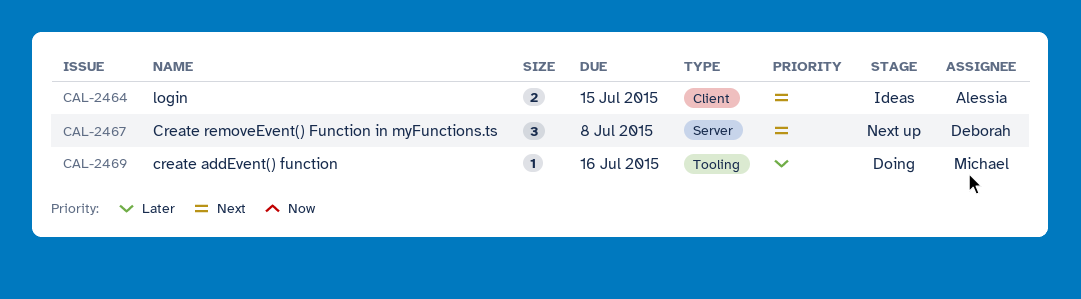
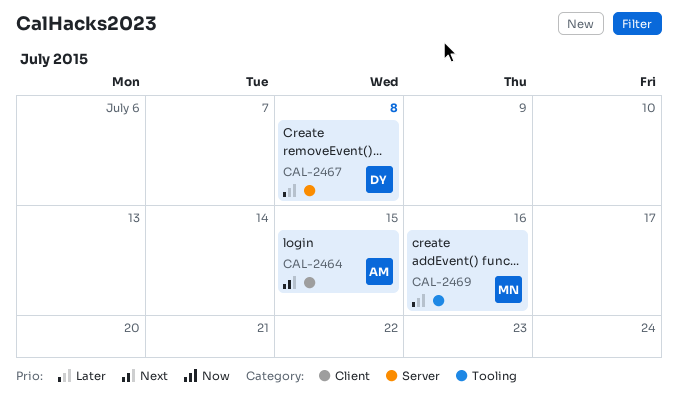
CAL-2467, priority: Next -> Later

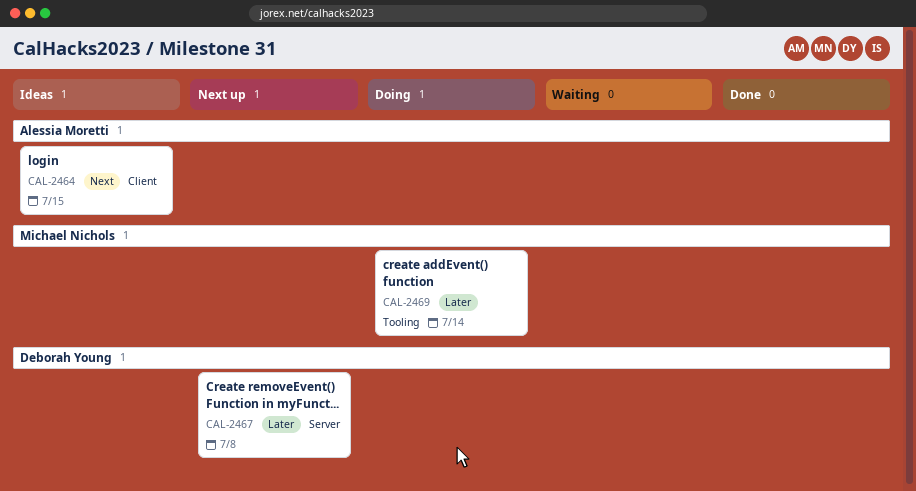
CAL-2469, due: Jul 16 -> Jul 14

